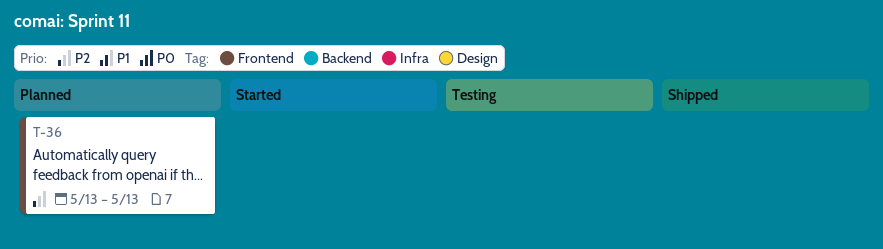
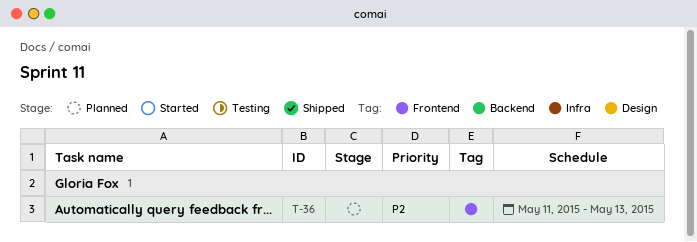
T-36, start: May 13 -> May 11

